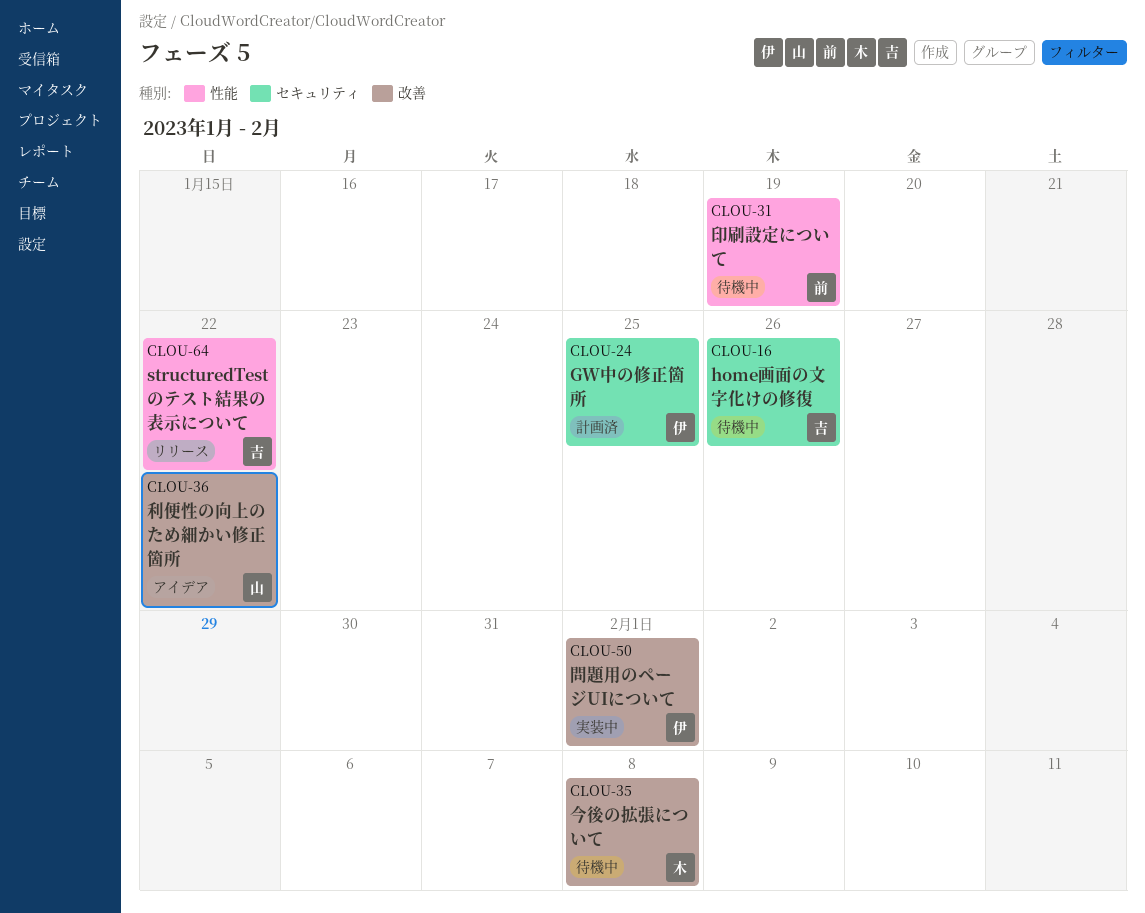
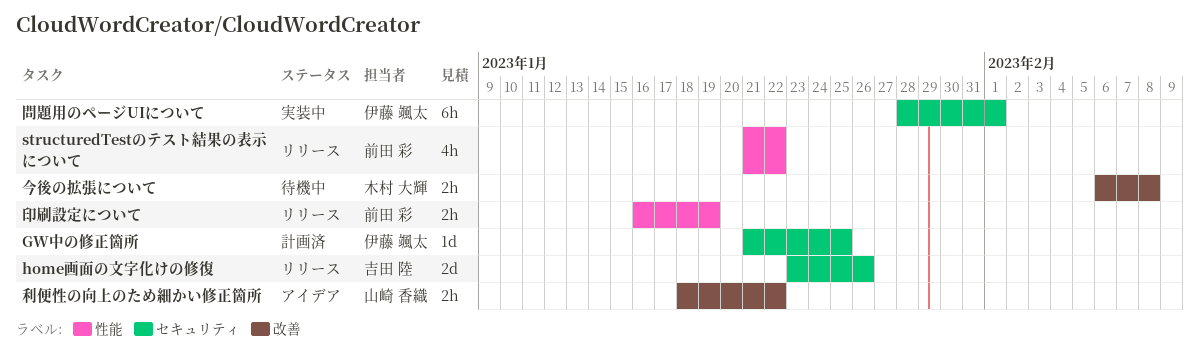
home画面の文字化けの修復, status: 待機中 -> リリース
structuredTestのテスト結果の表示について, owner: 吉田 陸 -> 前田 彩
印刷設定について, status: 待機中 -> リリース
問題用のページUIについて, label: 改善 -> セキュリティ

